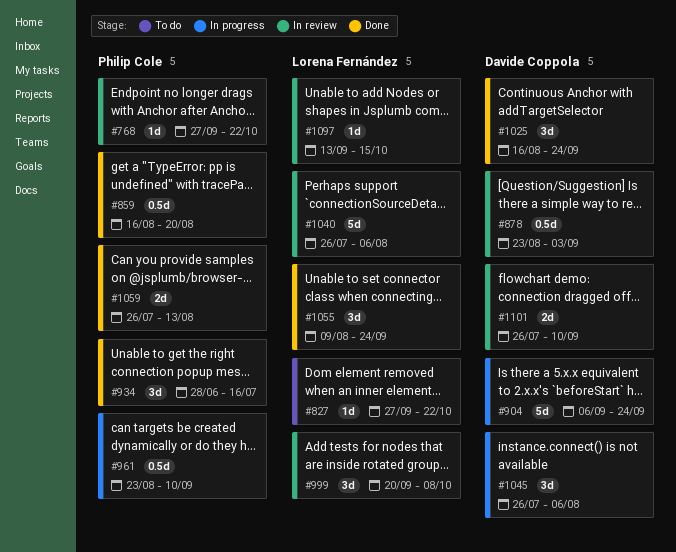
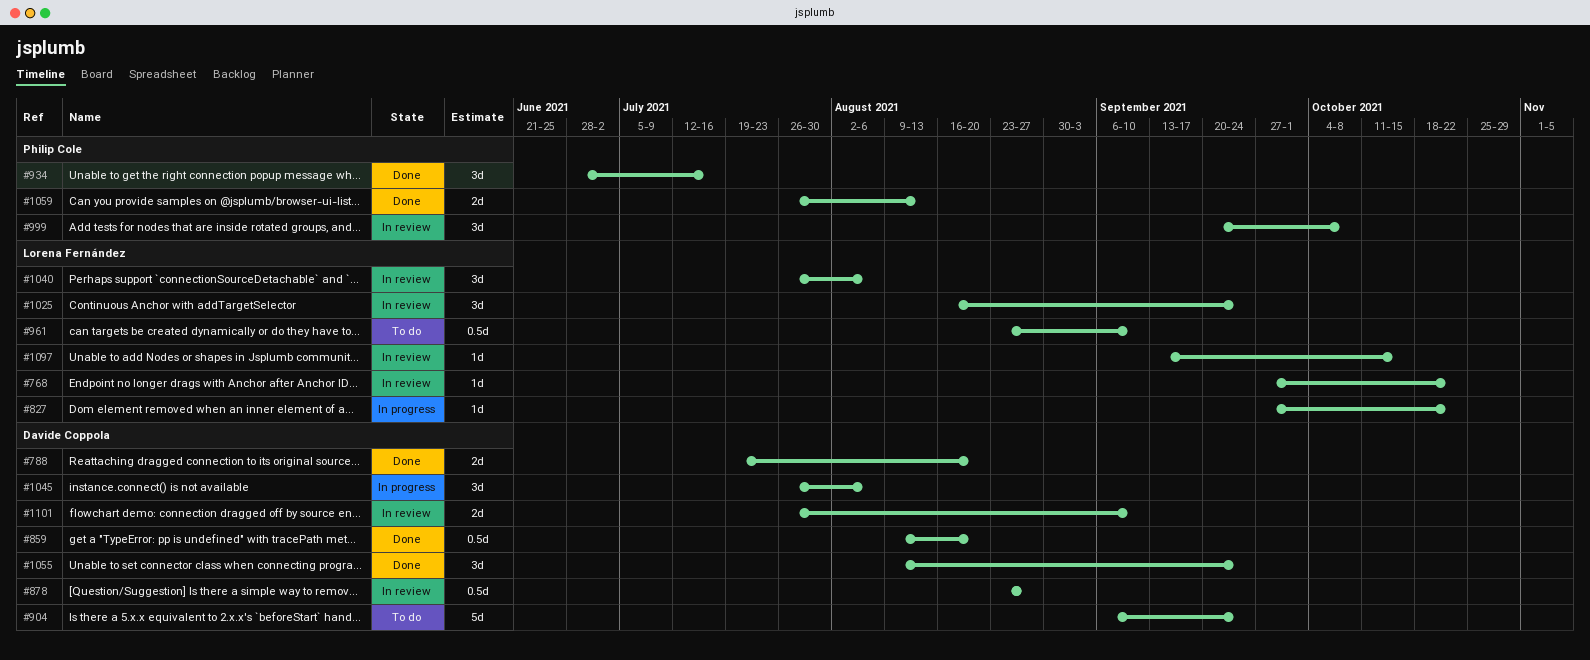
#768, owner: Philip Cole -> Lorena Fernández
#788: none -> present
#827, status: To do -> In progress
#859, owner: Philip Cole -> Davide Coppola
#859, start: Aug 16 -> Aug 9
#878, due: Sep 3 -> Aug 27
#904, status: In progress -> To do
#961, status: In progress -> To do
#961, owner: Philip Cole -> Lorena Fernández
#999, owner: Lorena Fernández -> Philip Cole
#1025, status: Done -> In review
#1025, owner: Davide Coppola -> Lorena Fernández
#1040, estimate: 5d -> 3d
#1055, owner: Lorena Fernández -> Davide Coppola

